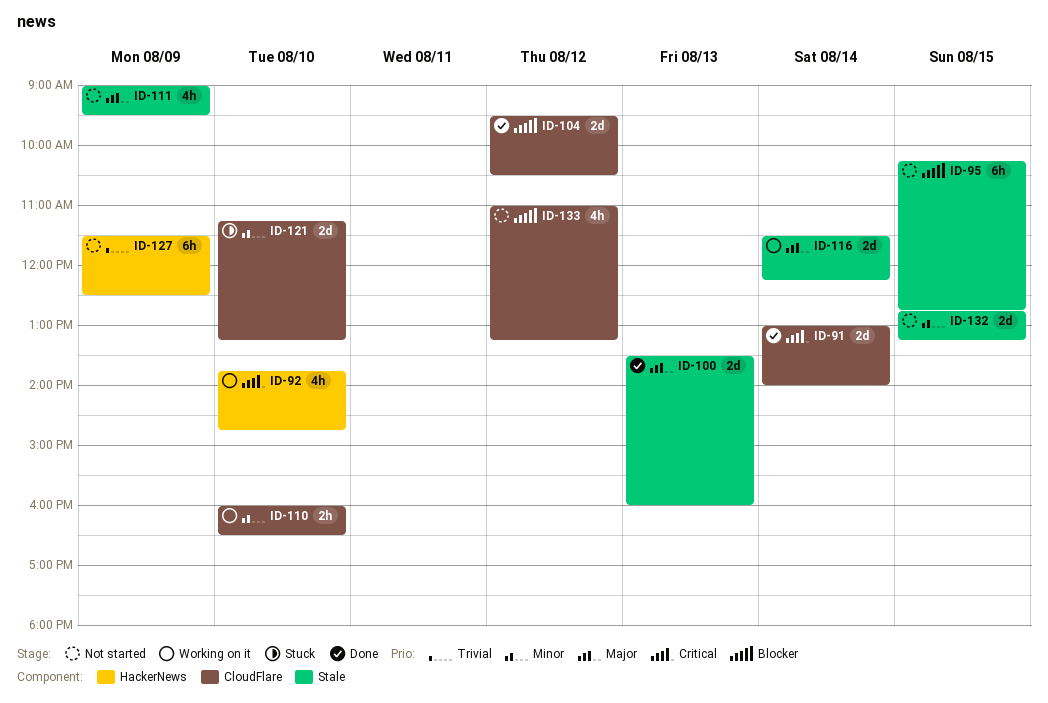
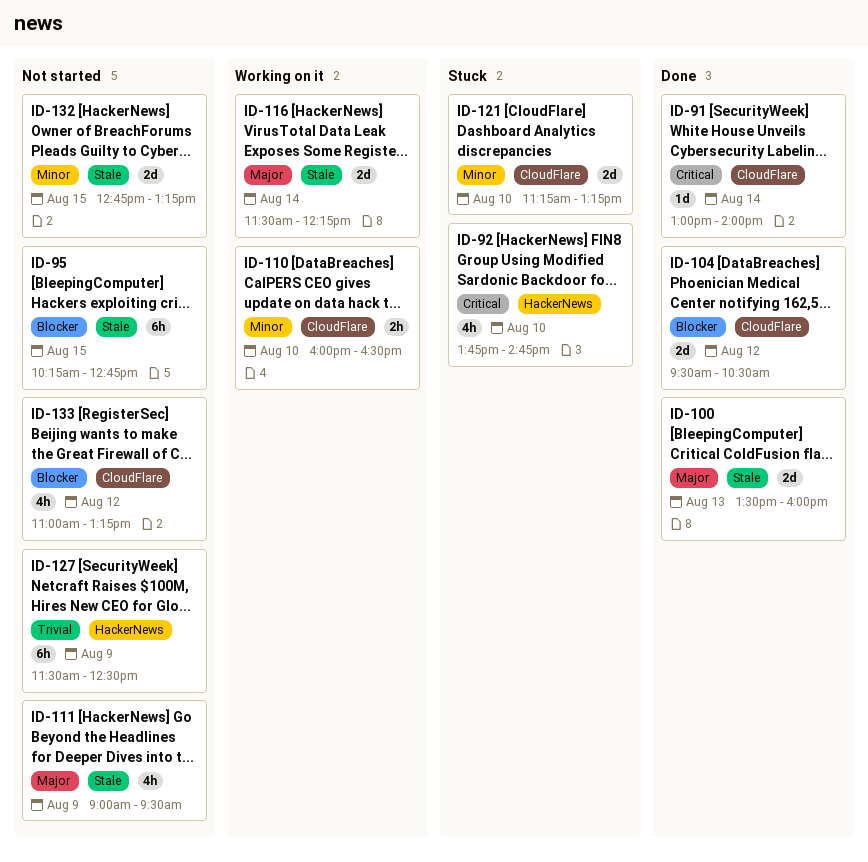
ID-91, estimate: 2d -> 1d
ID-92, status: Working on it -> Stuck

